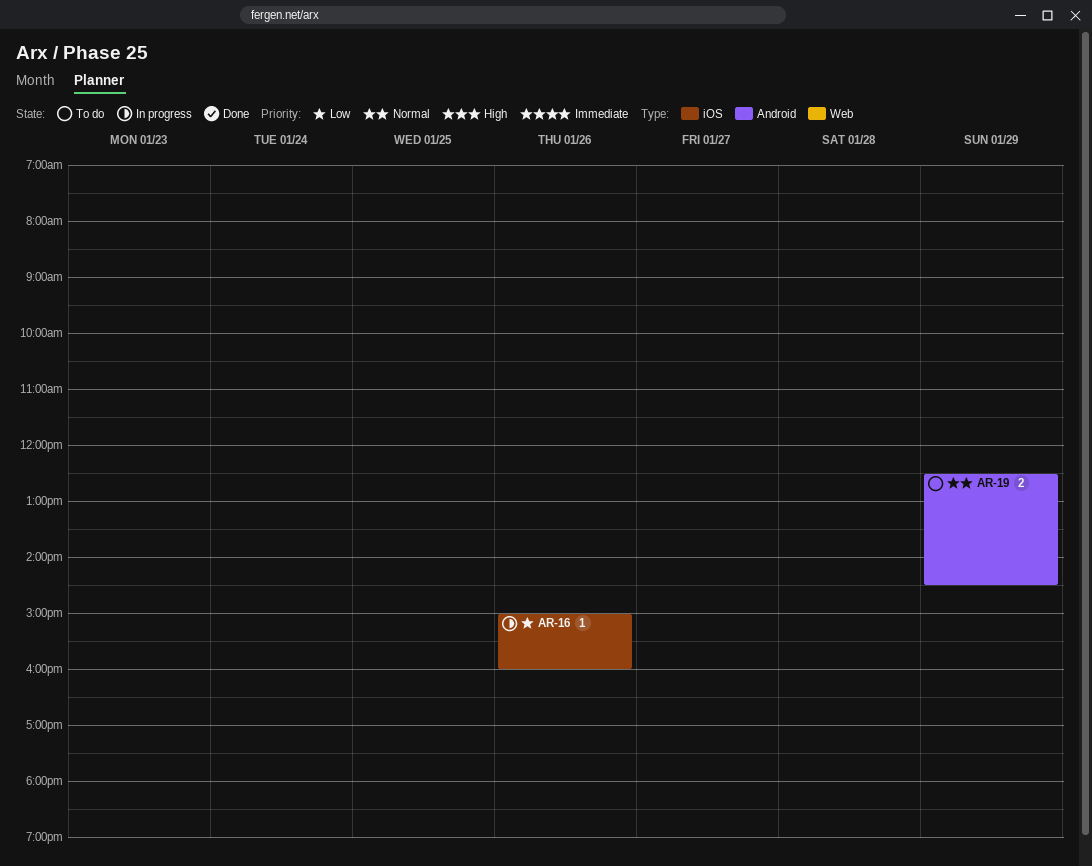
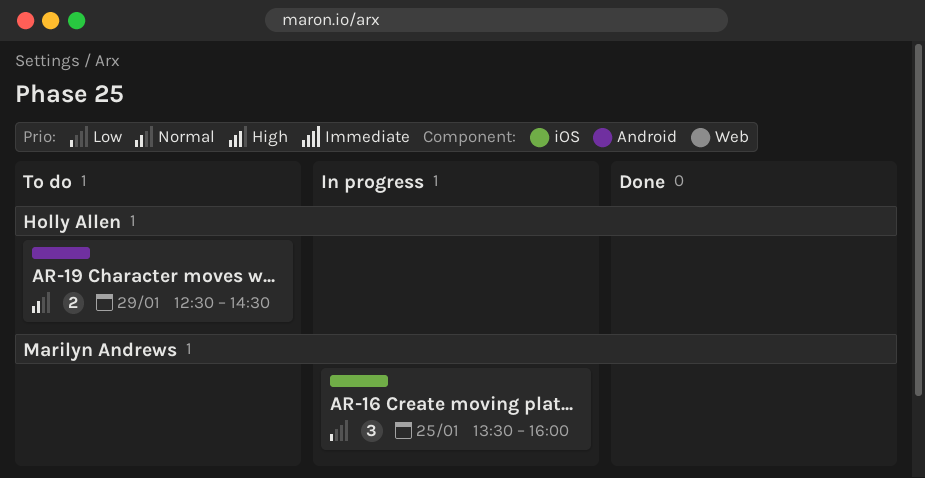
AR-16, estimate: 1 -> 3
AR-16, day: Jan 26 -> Jan 25
AR-16, begins: 15:00 -> 13:30

